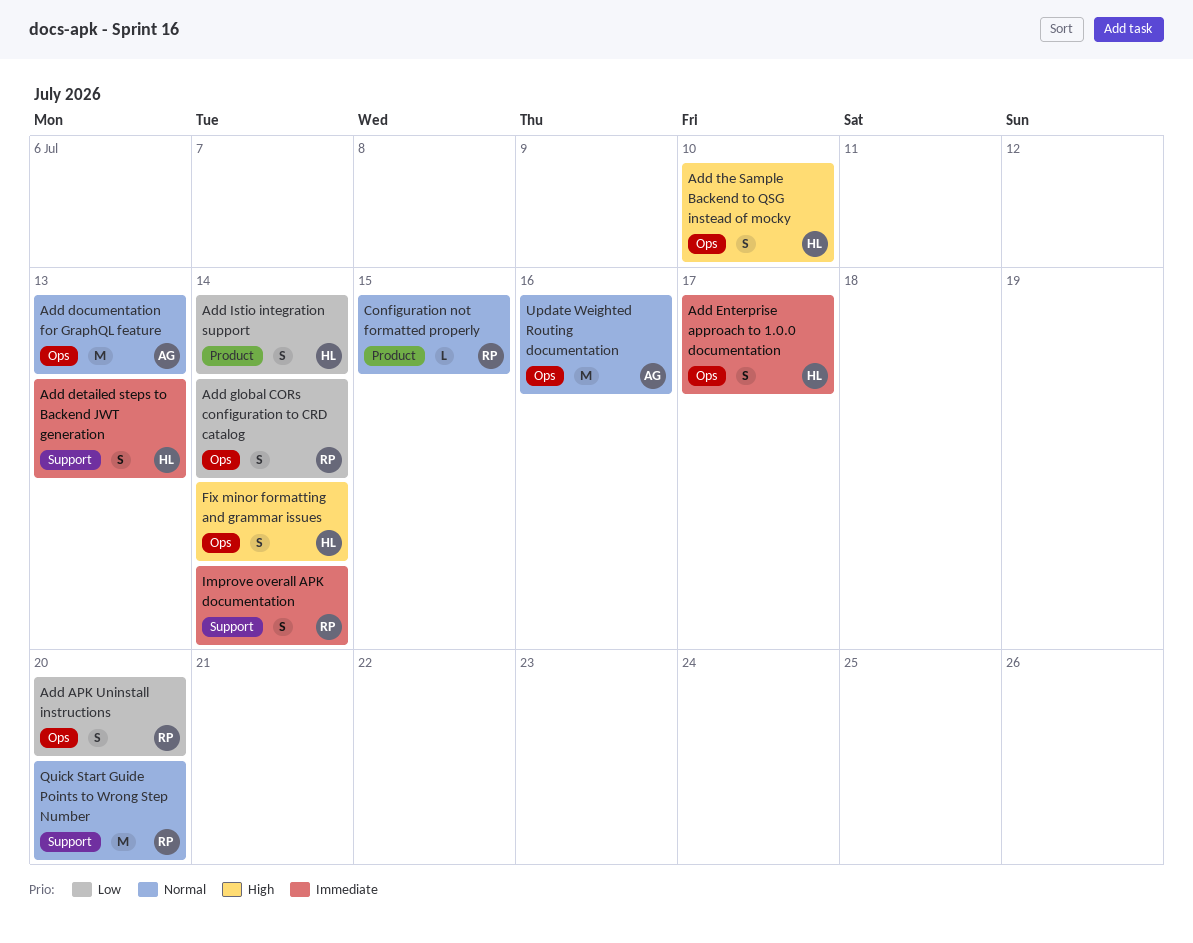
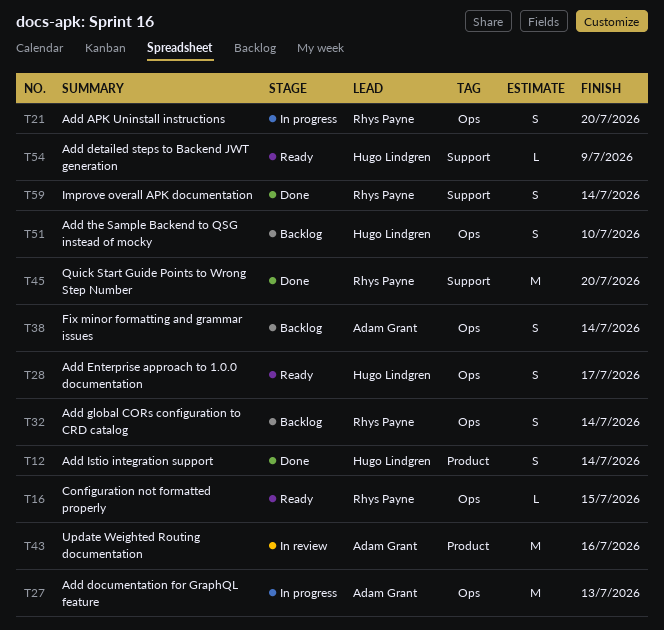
Add detailed steps to Backend JWT generation, estimate: S -> L
Add detailed steps to Backend JWT generation, due: Jul 13 -> Jul 9
Configuration not formatted properly, label: Product -> Ops
Fix minor formatting and grammar issues, owner: Hugo Lindgren -> Adam Grant
Update Weighted Routing documentation, label: Ops -> Product

